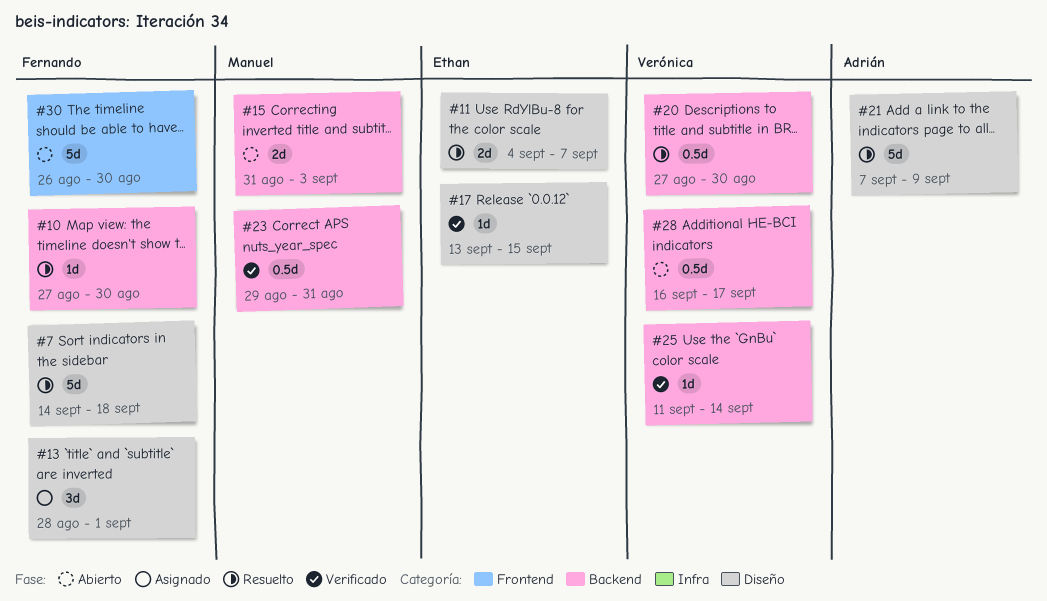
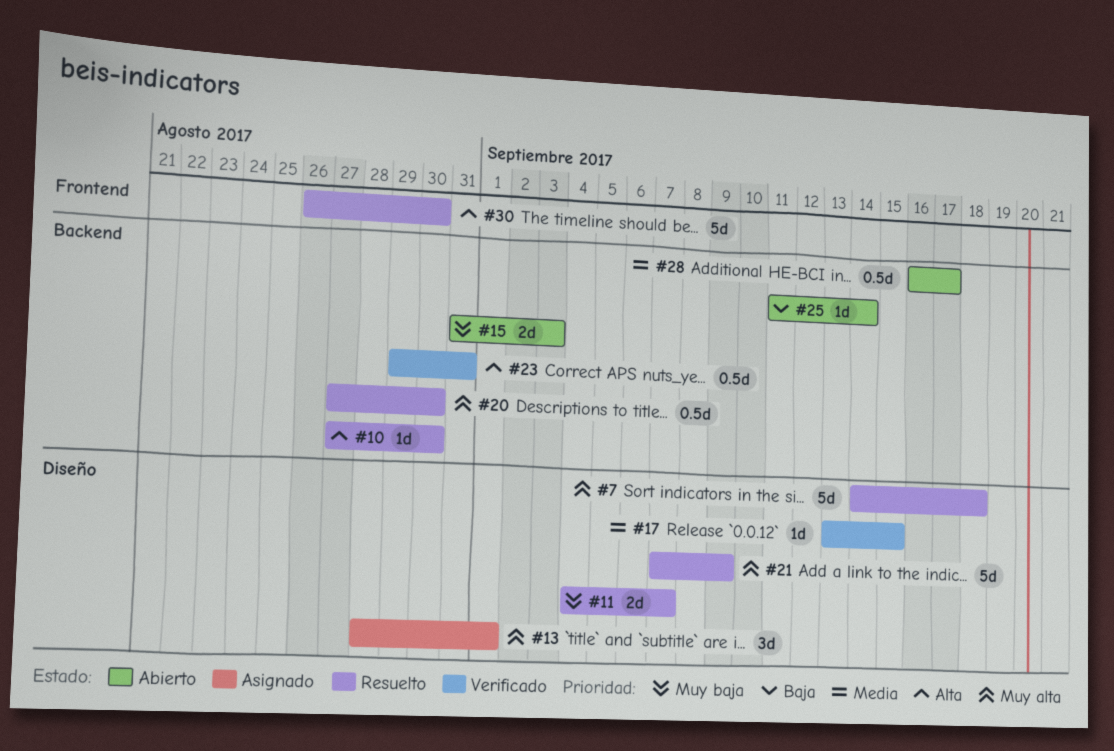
#25, status: Verificado -> Abierto
#30, status: Abierto -> Resuelto

